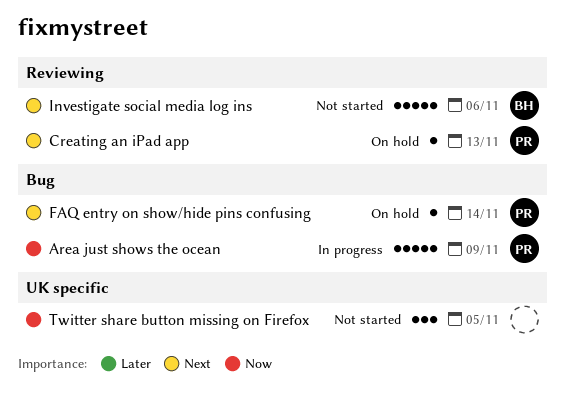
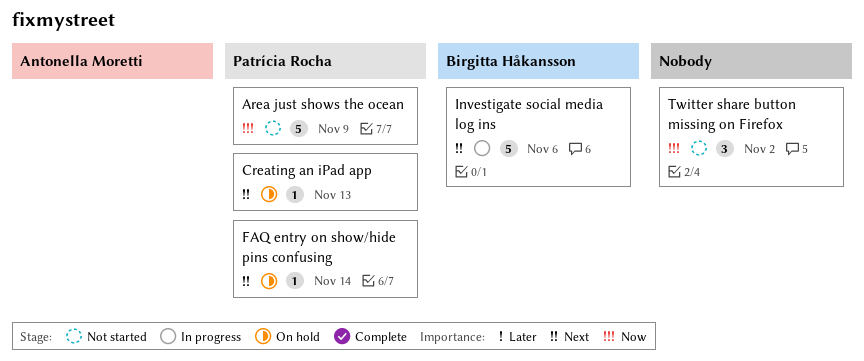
Area just shows the ocean, status: In progress -> Not started
Investigate social media log ins, status: Not started -> In progress
Twitter share button missing on Firefox, due: Nov 5 -> Nov 2

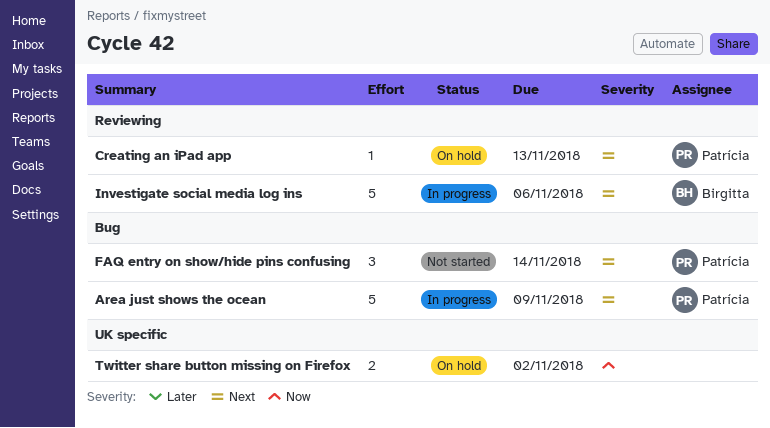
Area just shows the ocean, status: Not started -> In progress
Area just shows the ocean, priority: Now -> Next
FAQ entry on show/hide pins confusing, status: On hold -> Not started
FAQ entry on show/hide pins confusing, estimate: 1 -> 3
Twitter share button missing on Firefox, status: Not started -> On hold
Twitter share button missing on Firefox, estimate: 3 -> 2

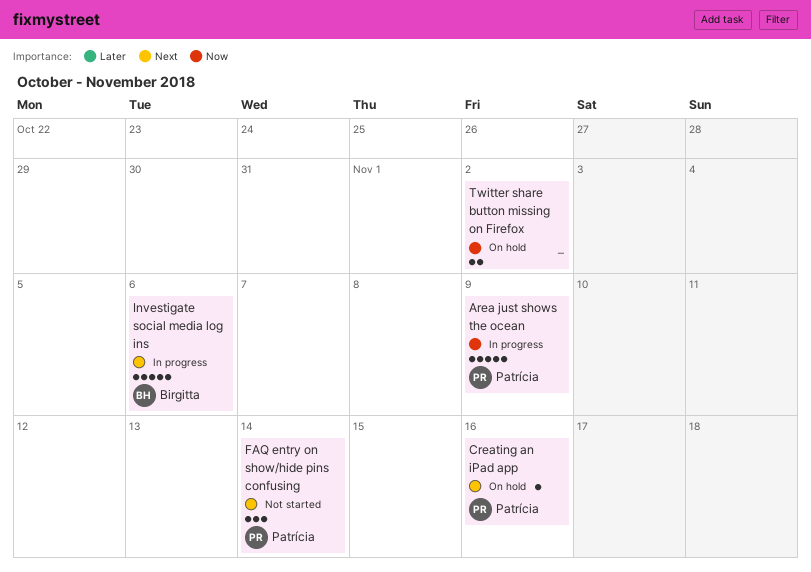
Area just shows the ocean, priority: Next -> Now
Creating an iPad app, due: Nov 13 -> Nov 16

